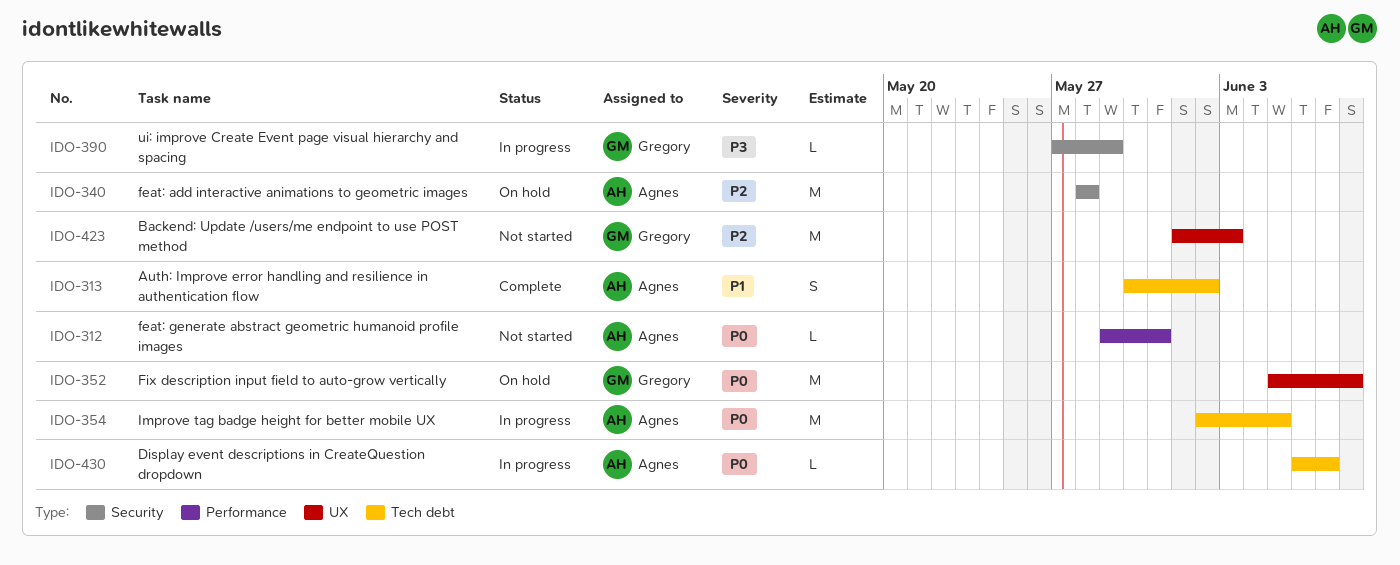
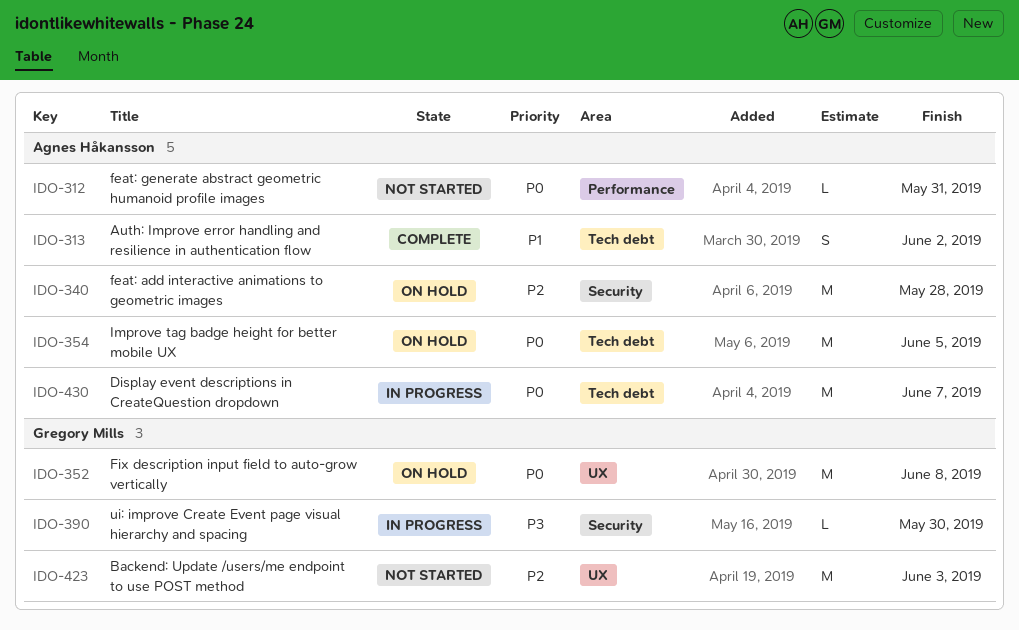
IDO-354, status: In progress -> On hold
IDO-390, due: May 29 -> May 30
IDO-430, estimate: L -> M

